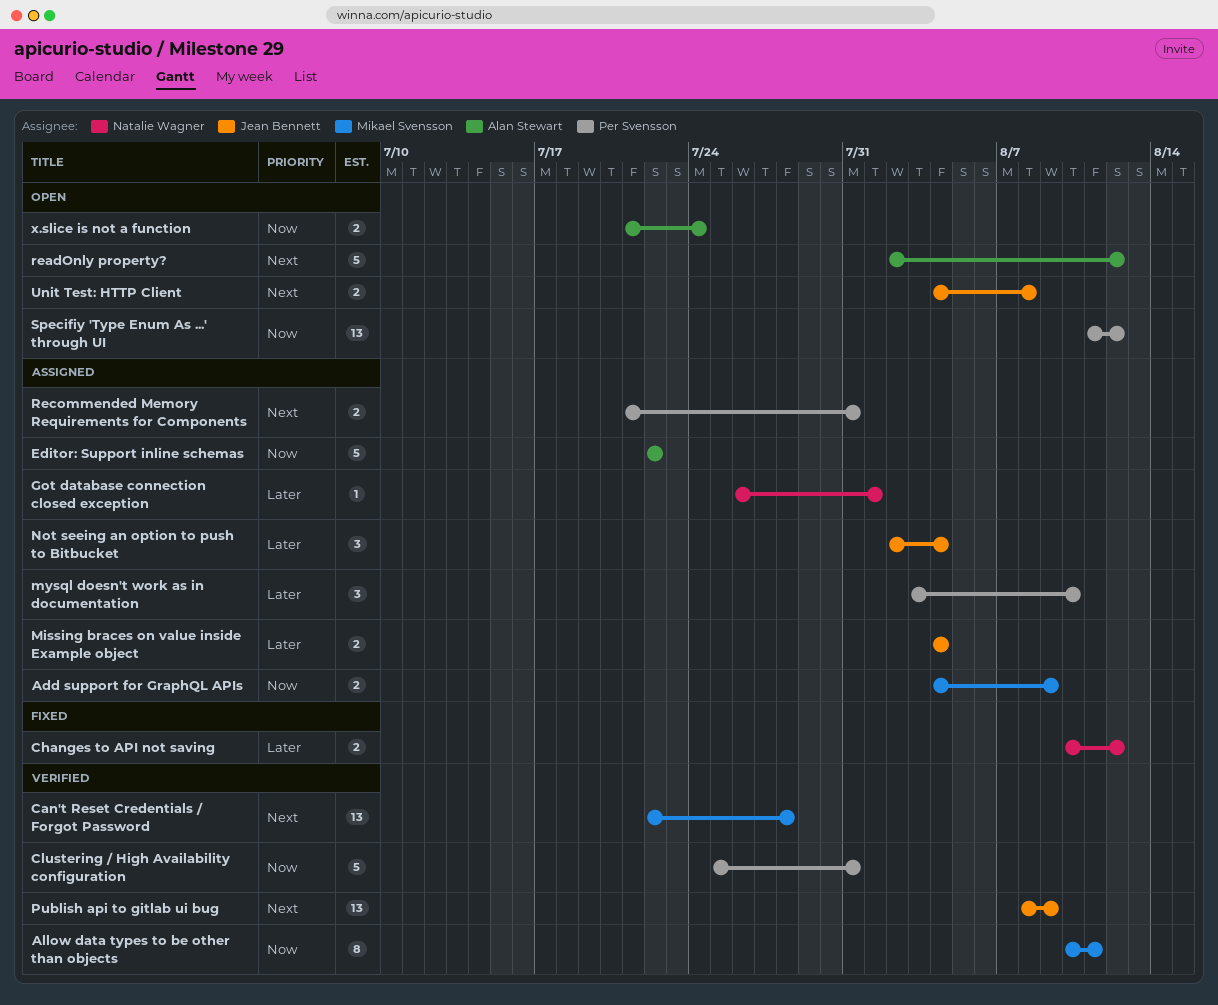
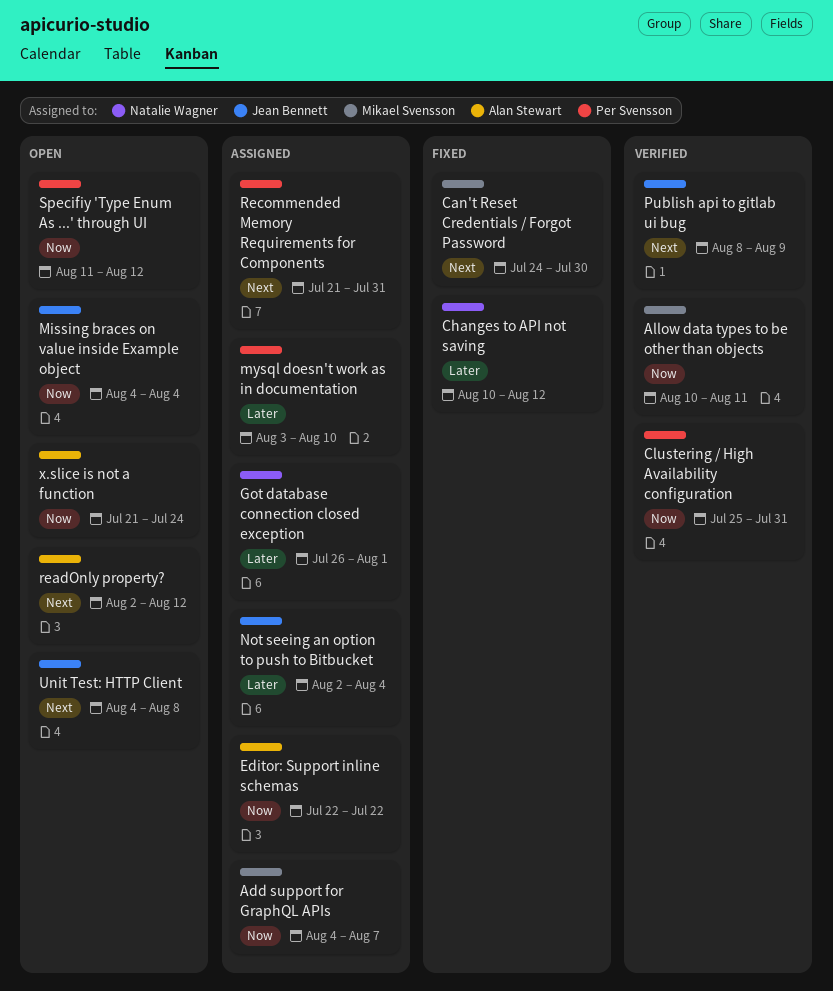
Add support for GraphQL APIs, due: Aug 9 -> Aug 7
Can't Reset Credentials / Forgot Password, status: Verified -> Fixed
Can't Reset Credentials / Forgot Password, start: Jul 22 -> Jul 24
Can't Reset Credentials / Forgot Password, due: Jul 28 -> Jul 30
Missing braces on value inside Example object, status: Assigned -> Open
Missing braces on value inside Example object, priority: Later -> Now

